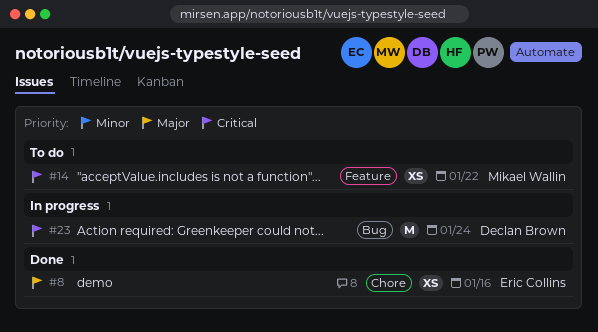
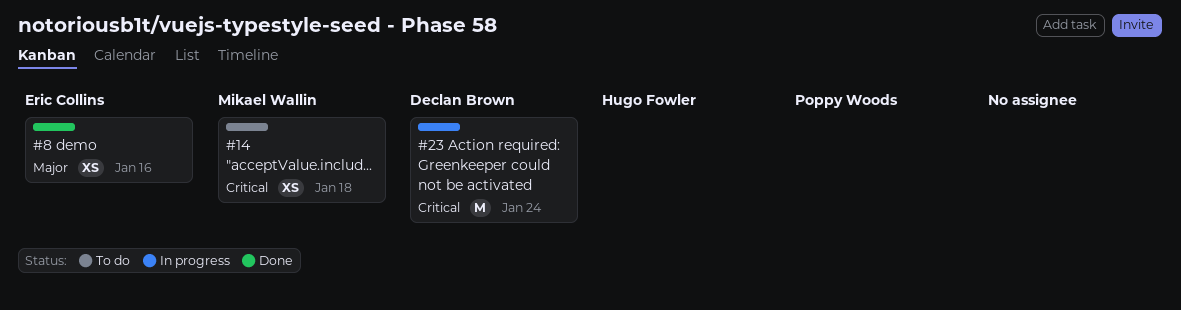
#14, due: Jan 22 -> Jan 18

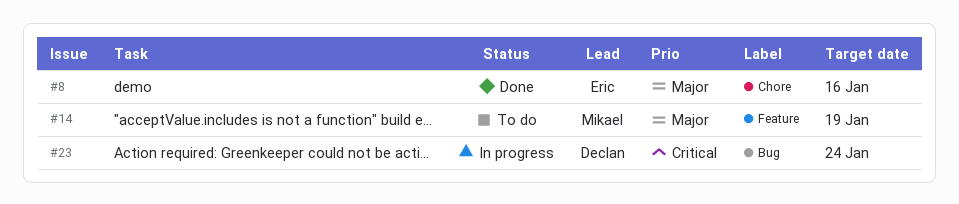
#14, priority: Critical -> Major
#14, due: Jan 18 -> Jan 19

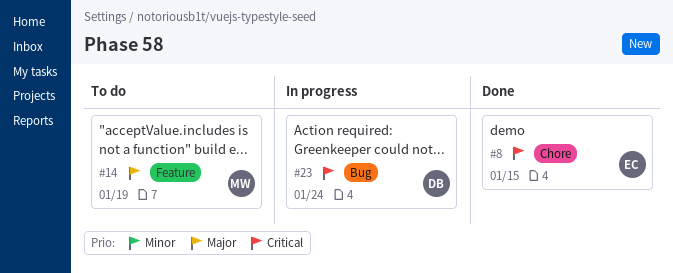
#8, priority: Major -> Critical
#8, due: Jan 16 -> Jan 15

